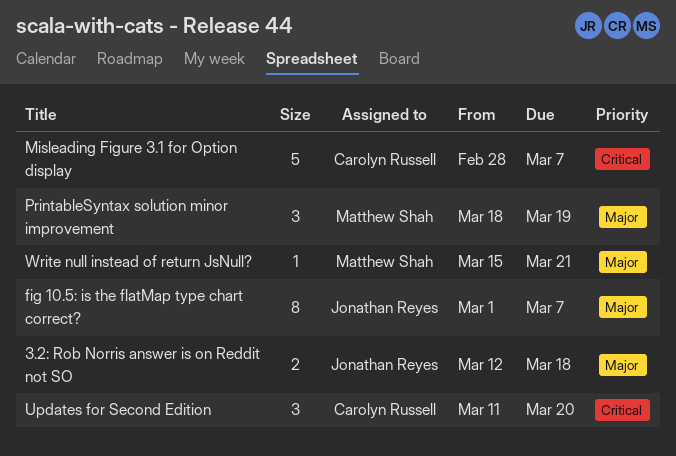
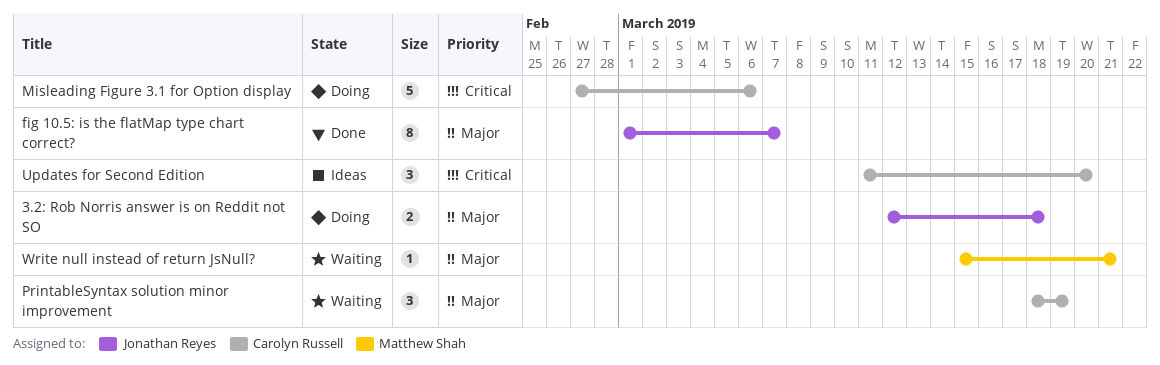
Misleading Figure 3.1 for Option display, start: Feb 28 -> Feb 27
Misleading Figure 3.1 for Option display, due: Mar 7 -> Mar 6
PrintableSyntax solution minor improvement, owner: Matthew Shah -> Carolyn Russell

